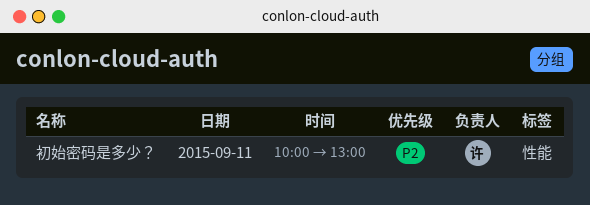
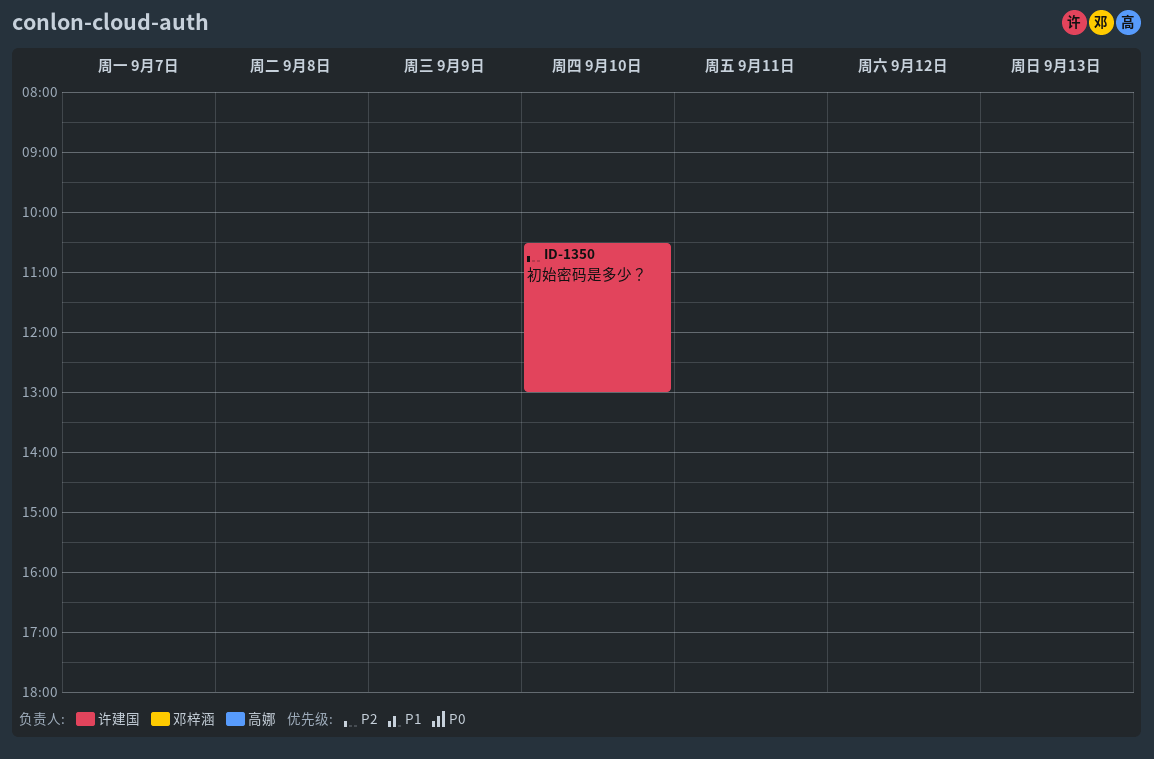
初始密码是多少？, day: Sep 11 -> Sep 10
初始密码是多少？, begins: 10:00 -> 10:30

